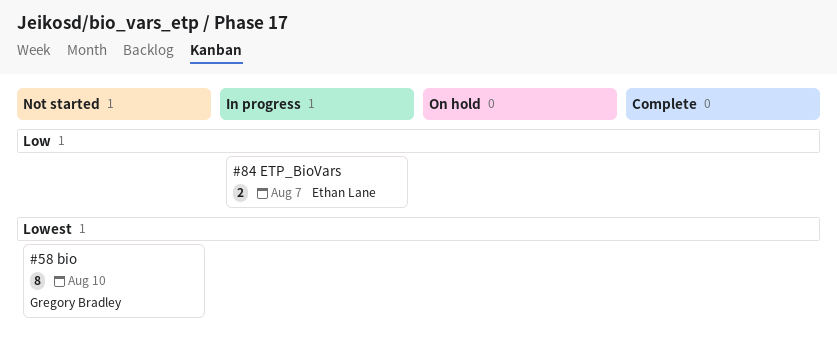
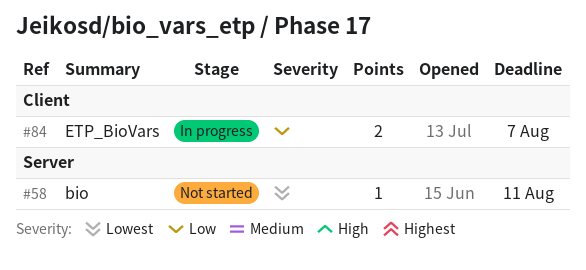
#58, estimate: 8 -> 1
#58, due: Aug 10 -> Aug 11

